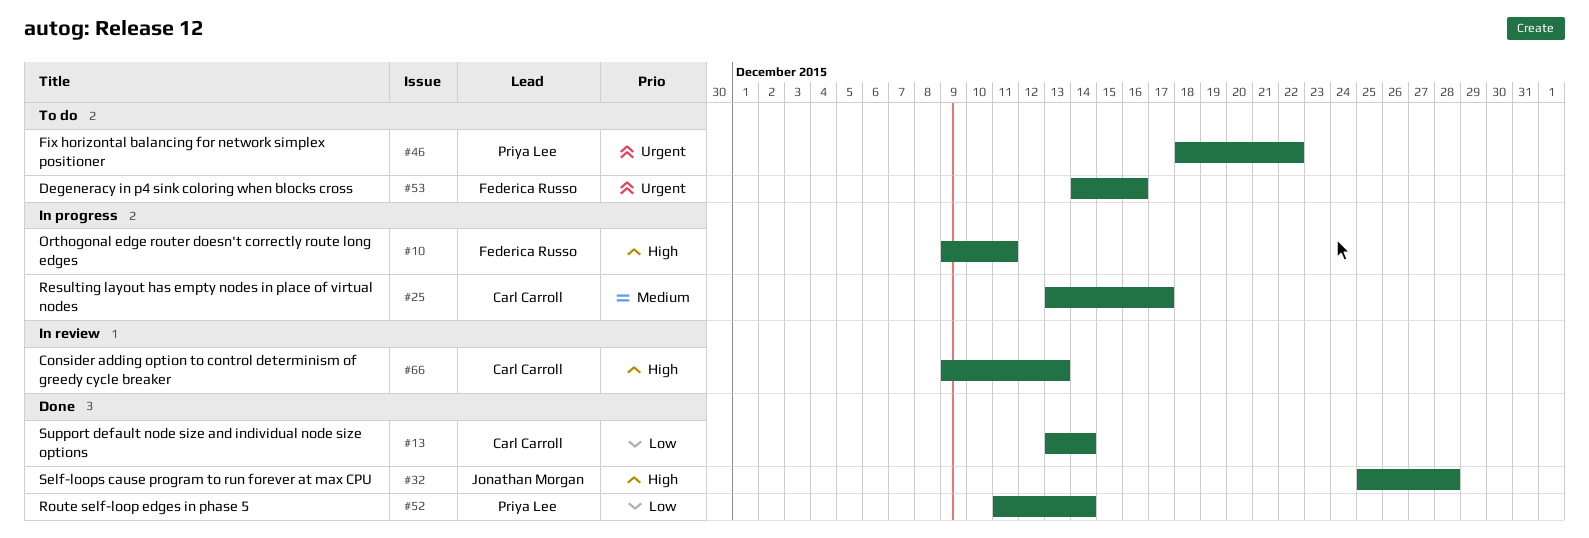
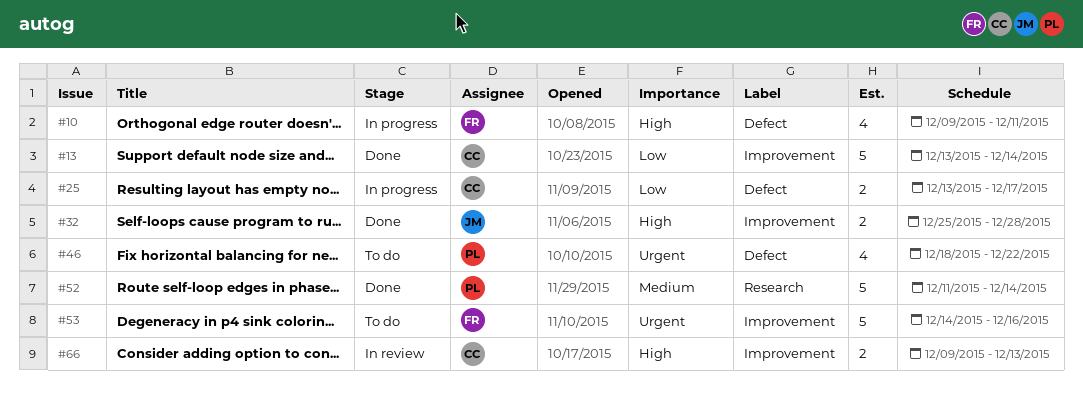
#25, priority: Medium -> Low
#52, priority: Low -> Medium

